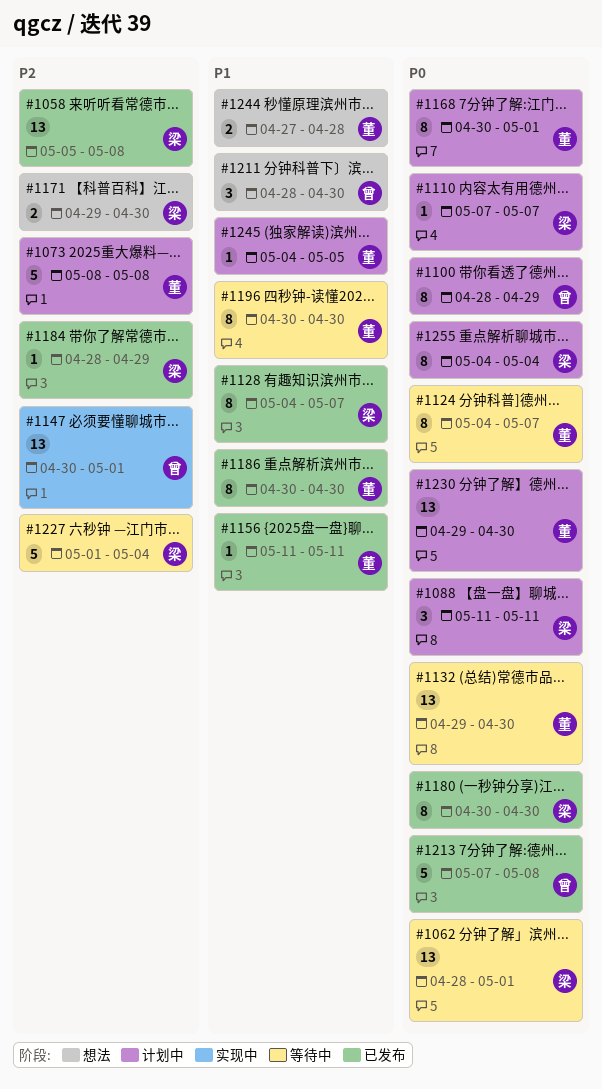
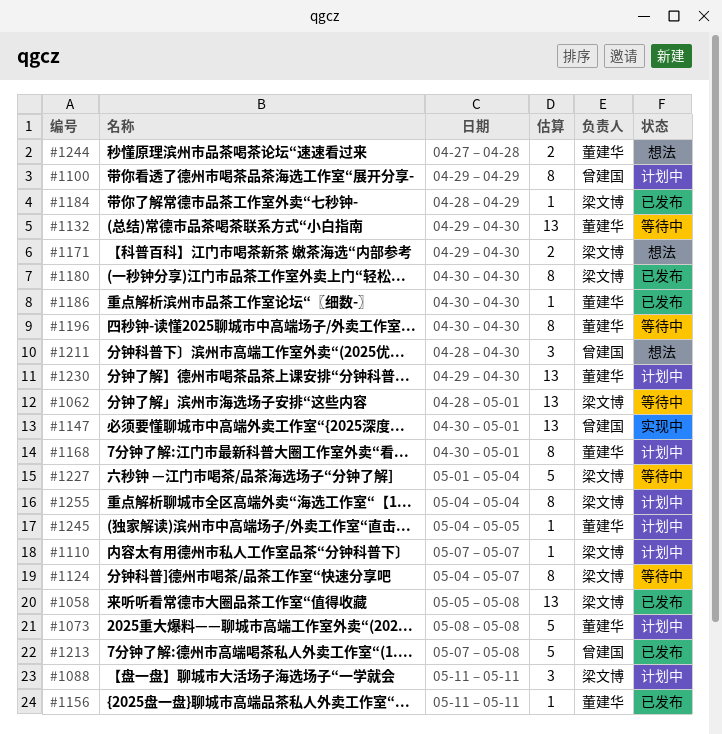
#1100, start: Apr 28 -> Apr 29
#1124, owner: 董建华 -> 梁文博
#1128: present -> none
#1186, estimate: 8 -> 1

